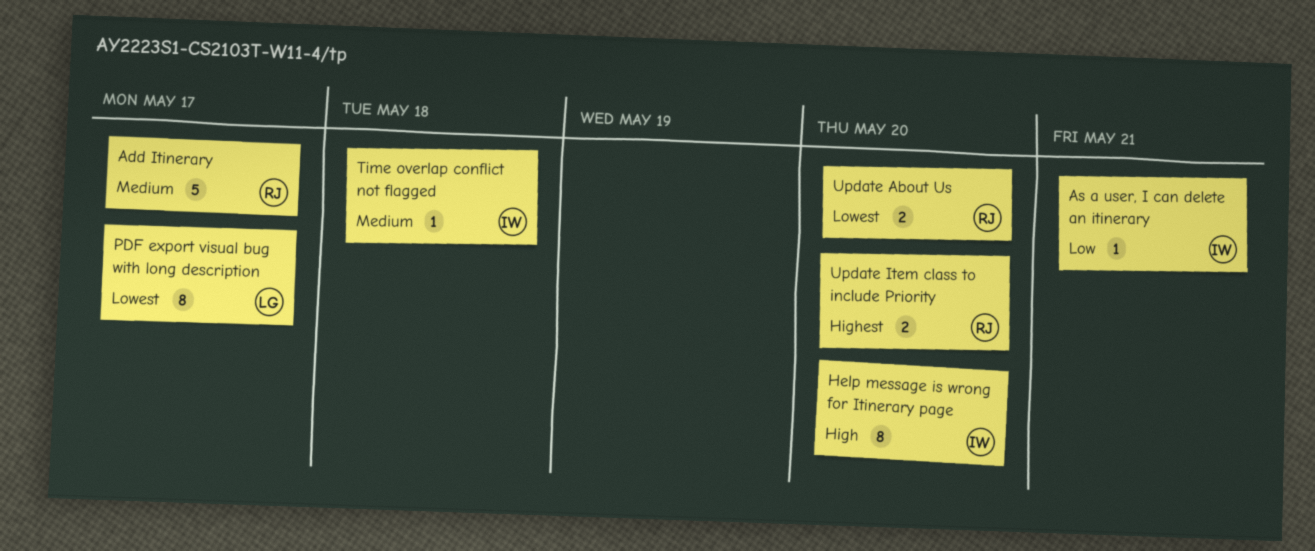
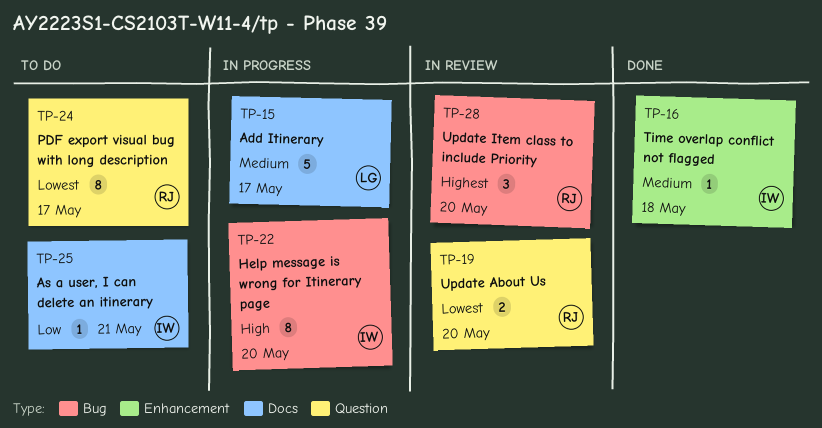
Add Itinerary, owner: RJ -> LG
PDF export visual bug with long description, owner: LG -> RJ
Update Item class to include Priority, estimate: 2 -> 3

